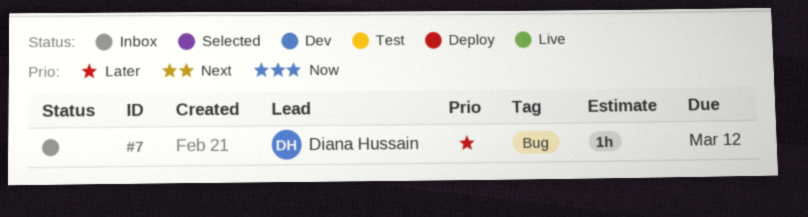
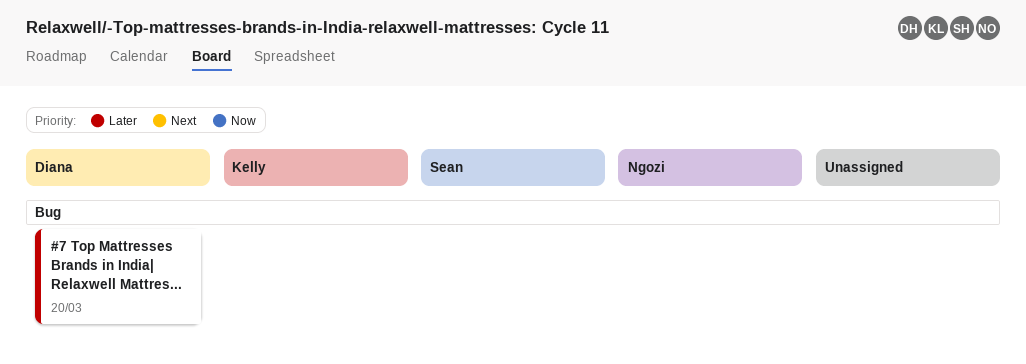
#7, due: Mar 12 -> Mar 20

